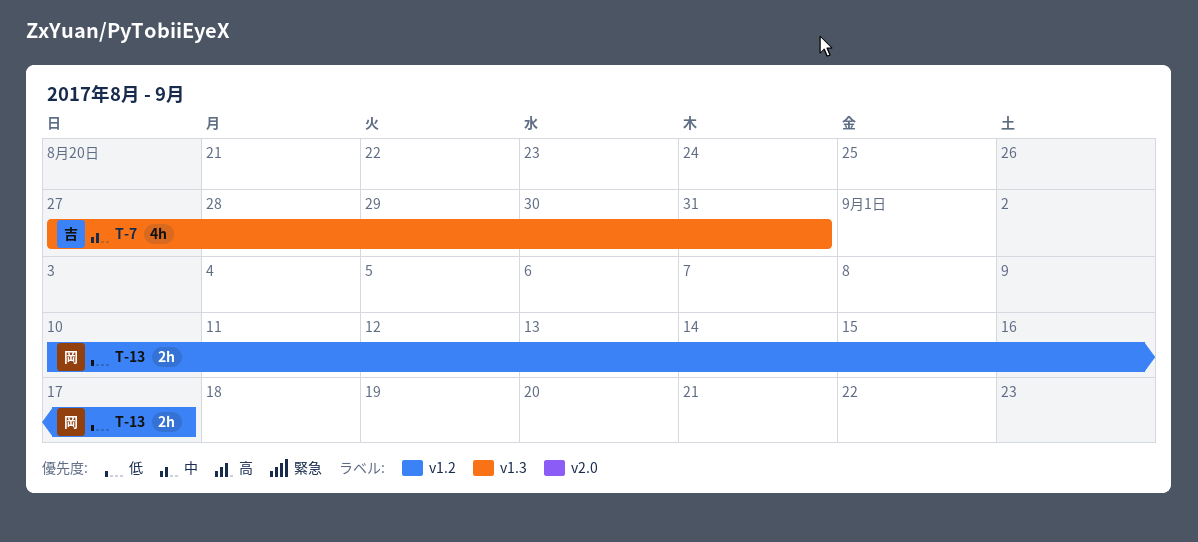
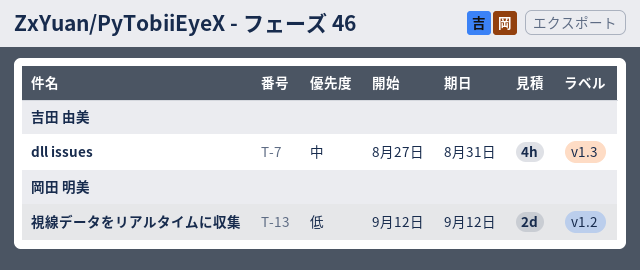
T-13, estimate: 2h -> 2d
T-13, start: Sep 10 -> Sep 12
T-13, due: Sep 17 -> Sep 12

